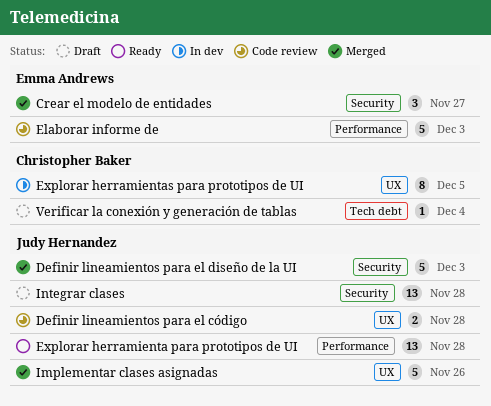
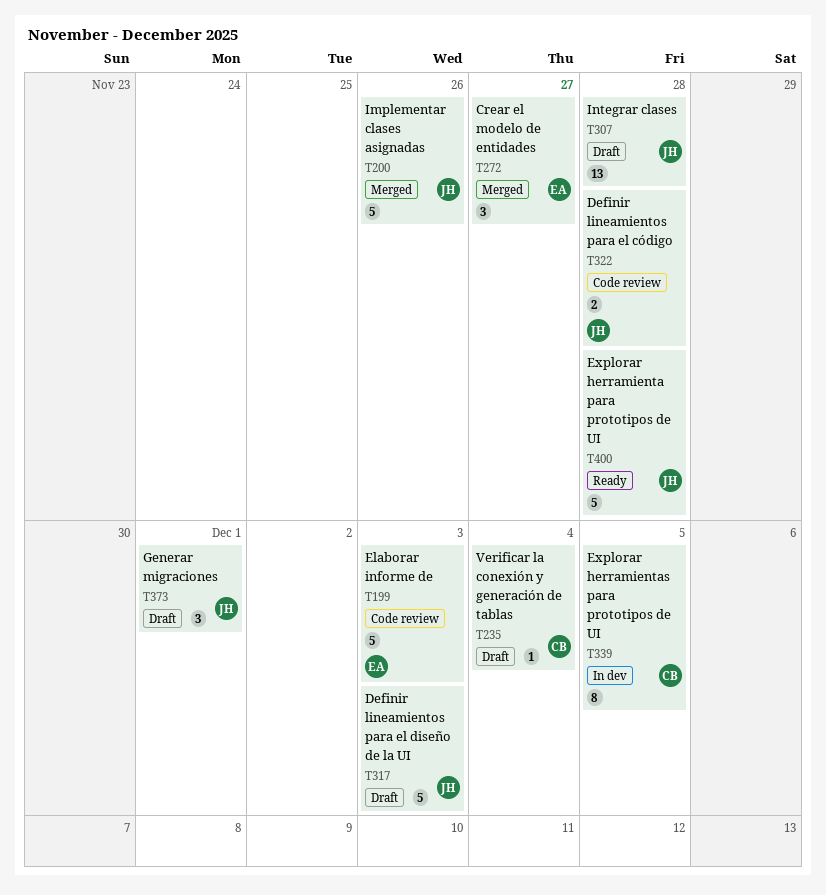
Definir lineamientos para el diseño de la UI, status: Merged -> Draft
Explorar herramienta para prototipos de UI, estimate: 13 -> 5
Generar migraciones: none -> present

